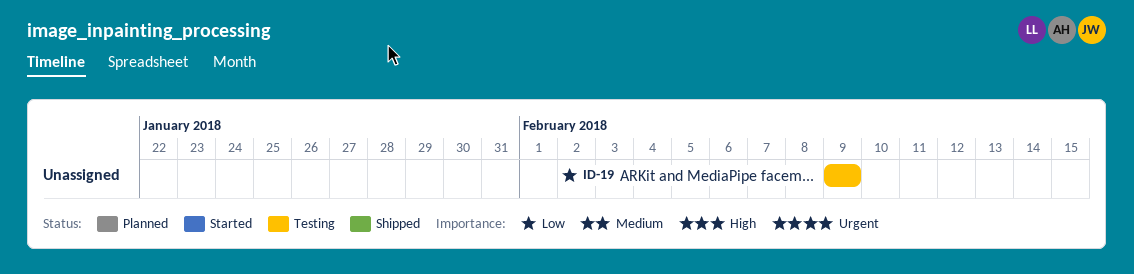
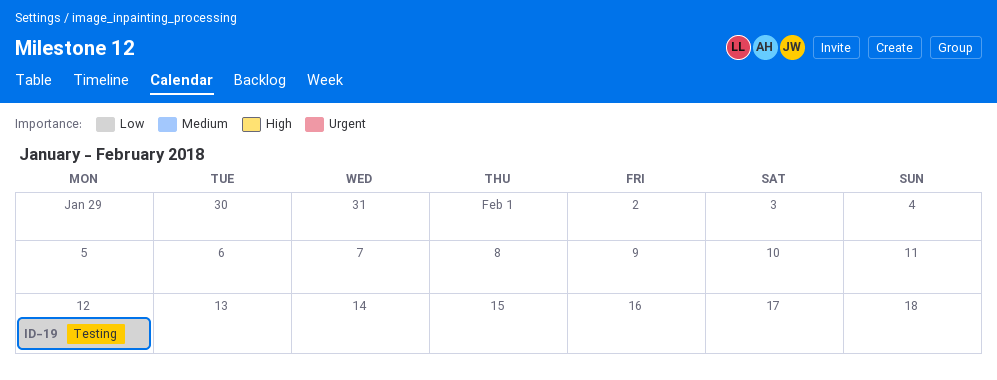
ID-19, due: Feb 9 -> Feb 12

